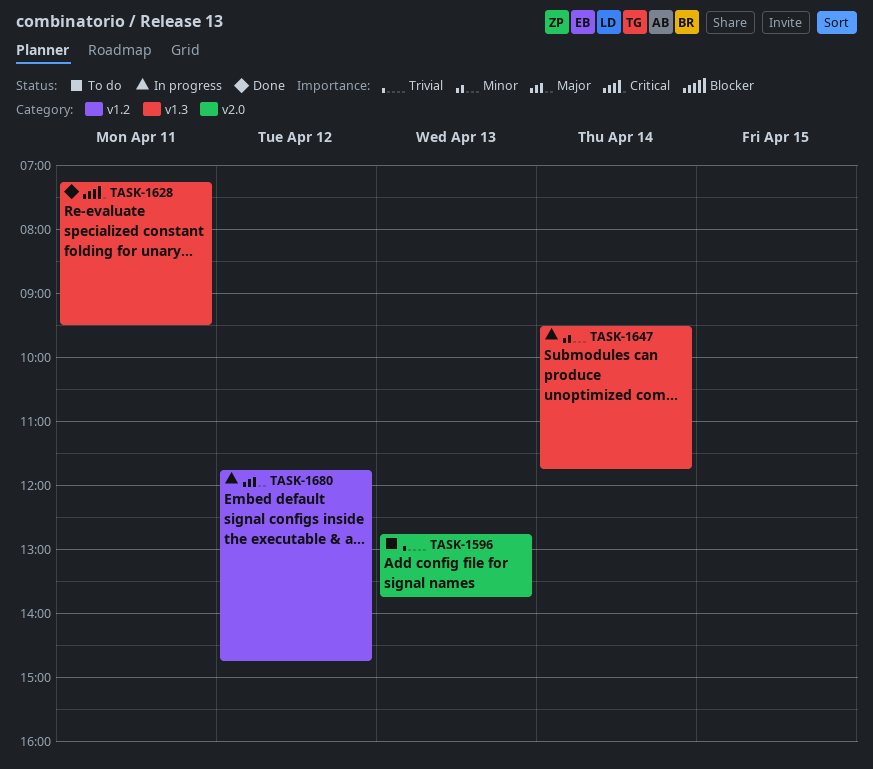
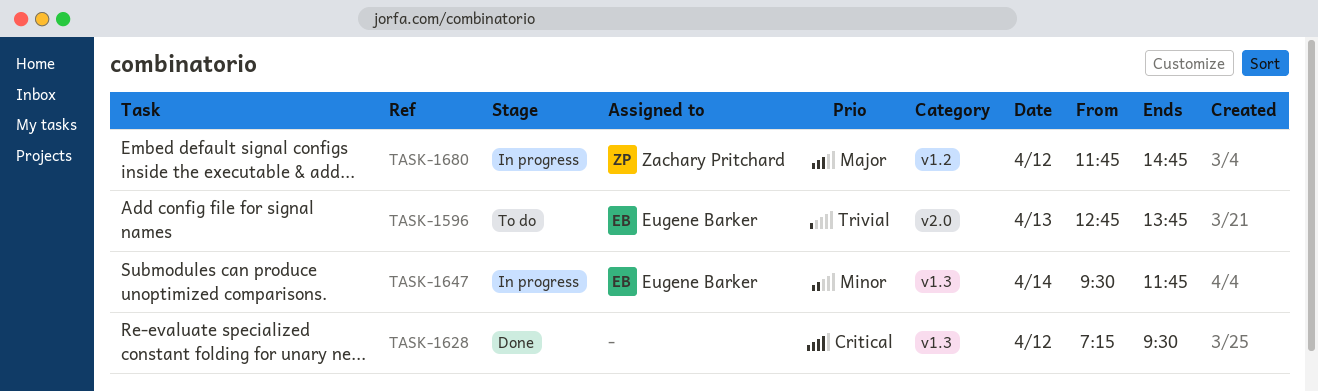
TASK-1628, day: Apr 11 -> Apr 12

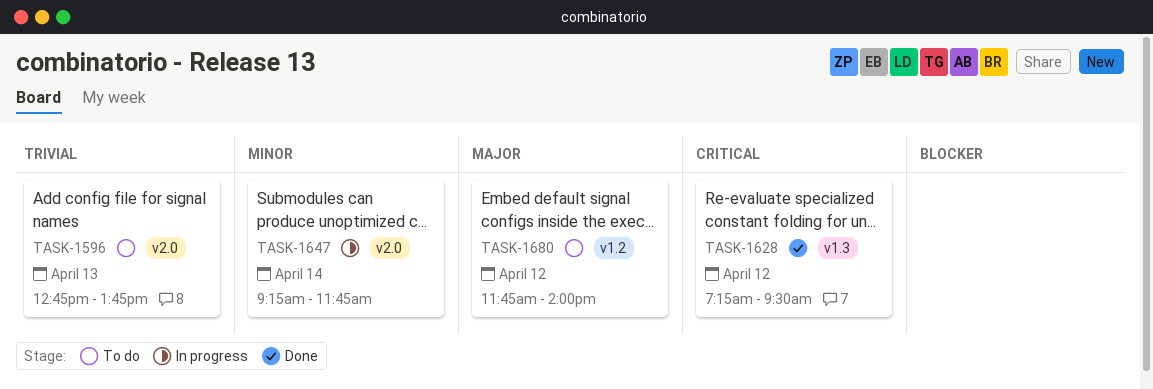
TASK-1647, label: v1.3 -> v2.0
TASK-1647, begins: 09:30 -> 09:15
TASK-1680, status: In progress -> To do
TASK-1680, ends: 14:45 -> 14:00

